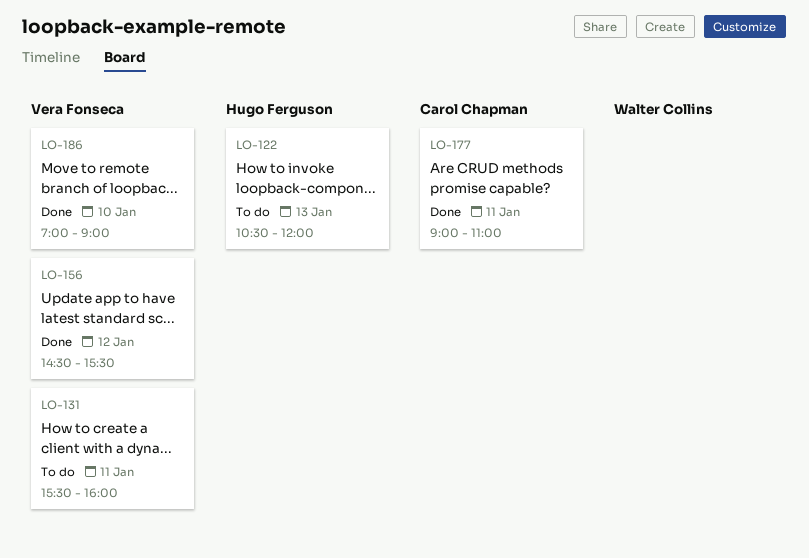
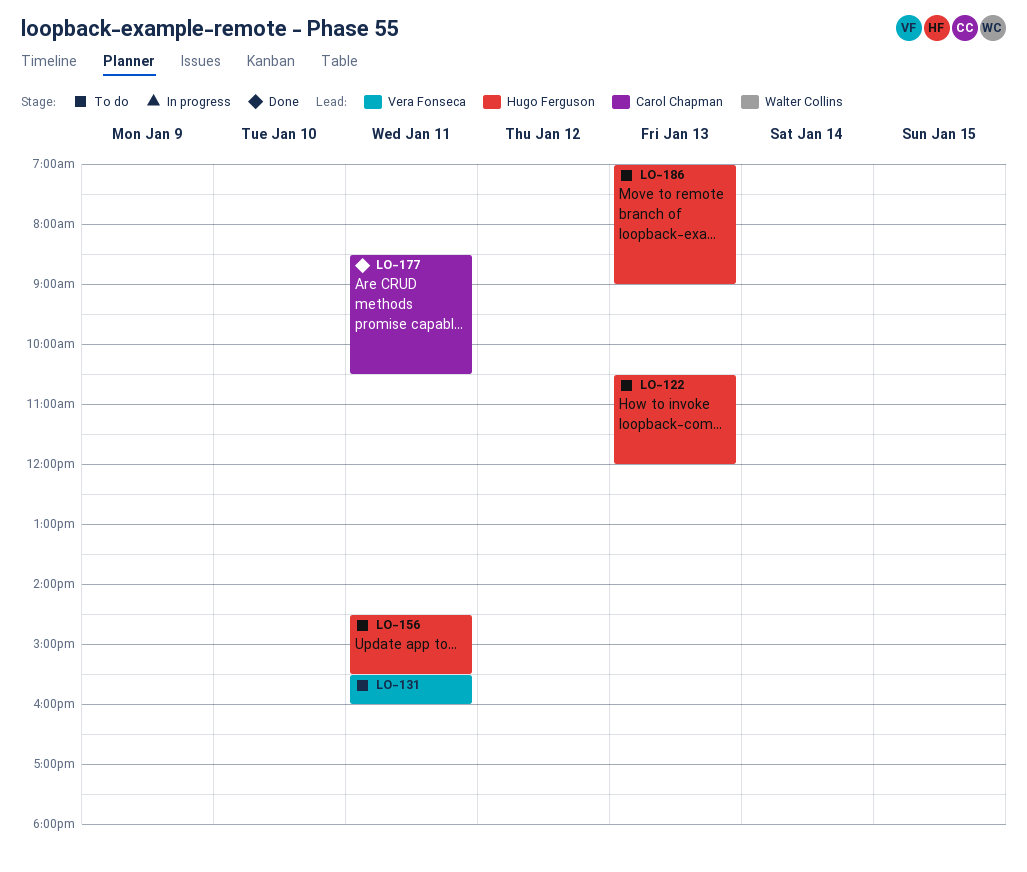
LO-156, status: Done -> To do
LO-156, owner: Vera Fonseca -> Hugo Ferguson
LO-156, day: Jan 12 -> Jan 11
LO-177, begins: 09:00 -> 08:30
LO-177, ends: 11:00 -> 10:30
LO-186, status: Done -> To do
LO-186, owner: Vera Fonseca -> Hugo Ferguson
LO-186, day: Jan 10 -> Jan 13

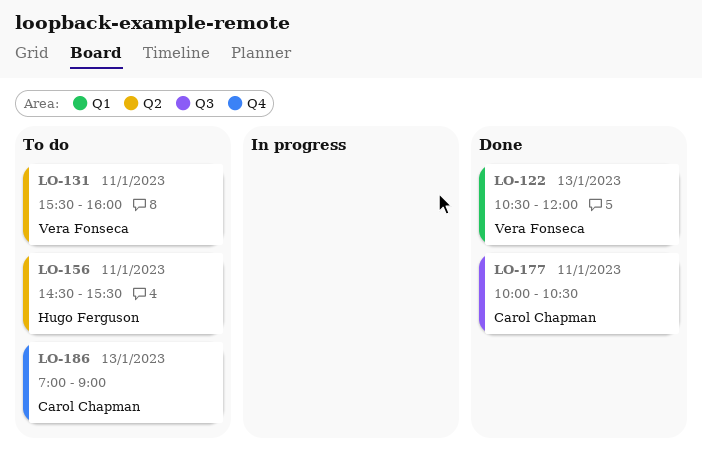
LO-122, status: To do -> Done
LO-122, owner: Hugo Ferguson -> Vera Fonseca
LO-177, begins: 08:30 -> 10:00
LO-186, owner: Hugo Ferguson -> Carol Chapman

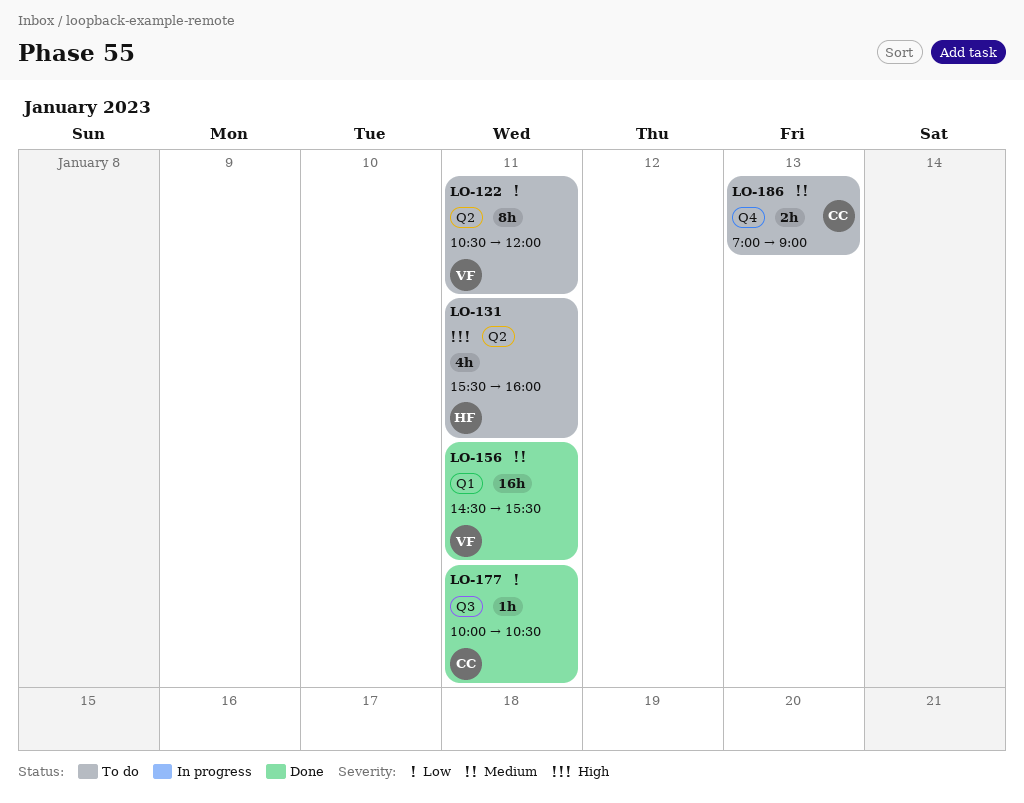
LO-122, status: Done -> To do
LO-122, label: Q1 -> Q2
LO-122, day: Jan 13 -> Jan 11
LO-131, owner: Vera Fonseca -> Hugo Ferguson
LO-156, status: To do -> Done
LO-156, owner: Hugo Ferguson -> Vera Fonseca
LO-156, label: Q2 -> Q1

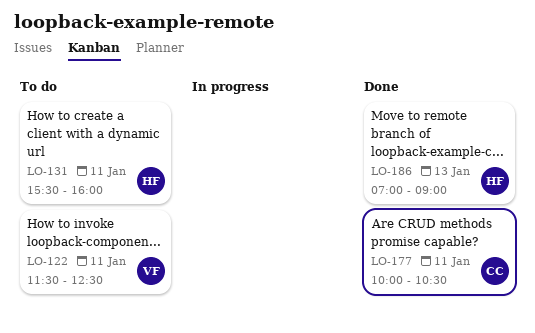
LO-122, begins: 10:30 -> 11:30
LO-122, ends: 12:00 -> 12:30
LO-156: present -> none
LO-186, status: To do -> Done
LO-186, owner: CC -> HF

